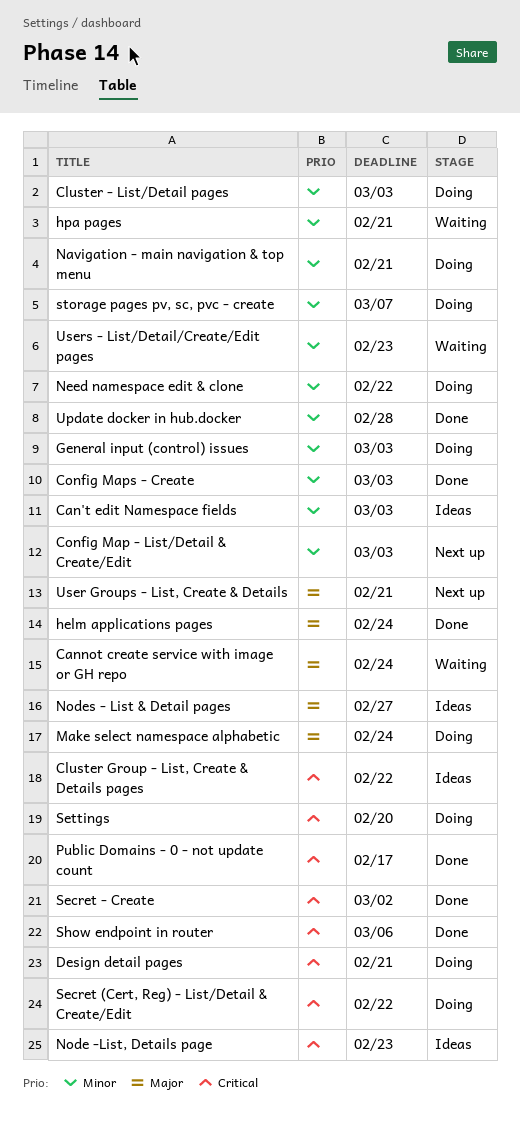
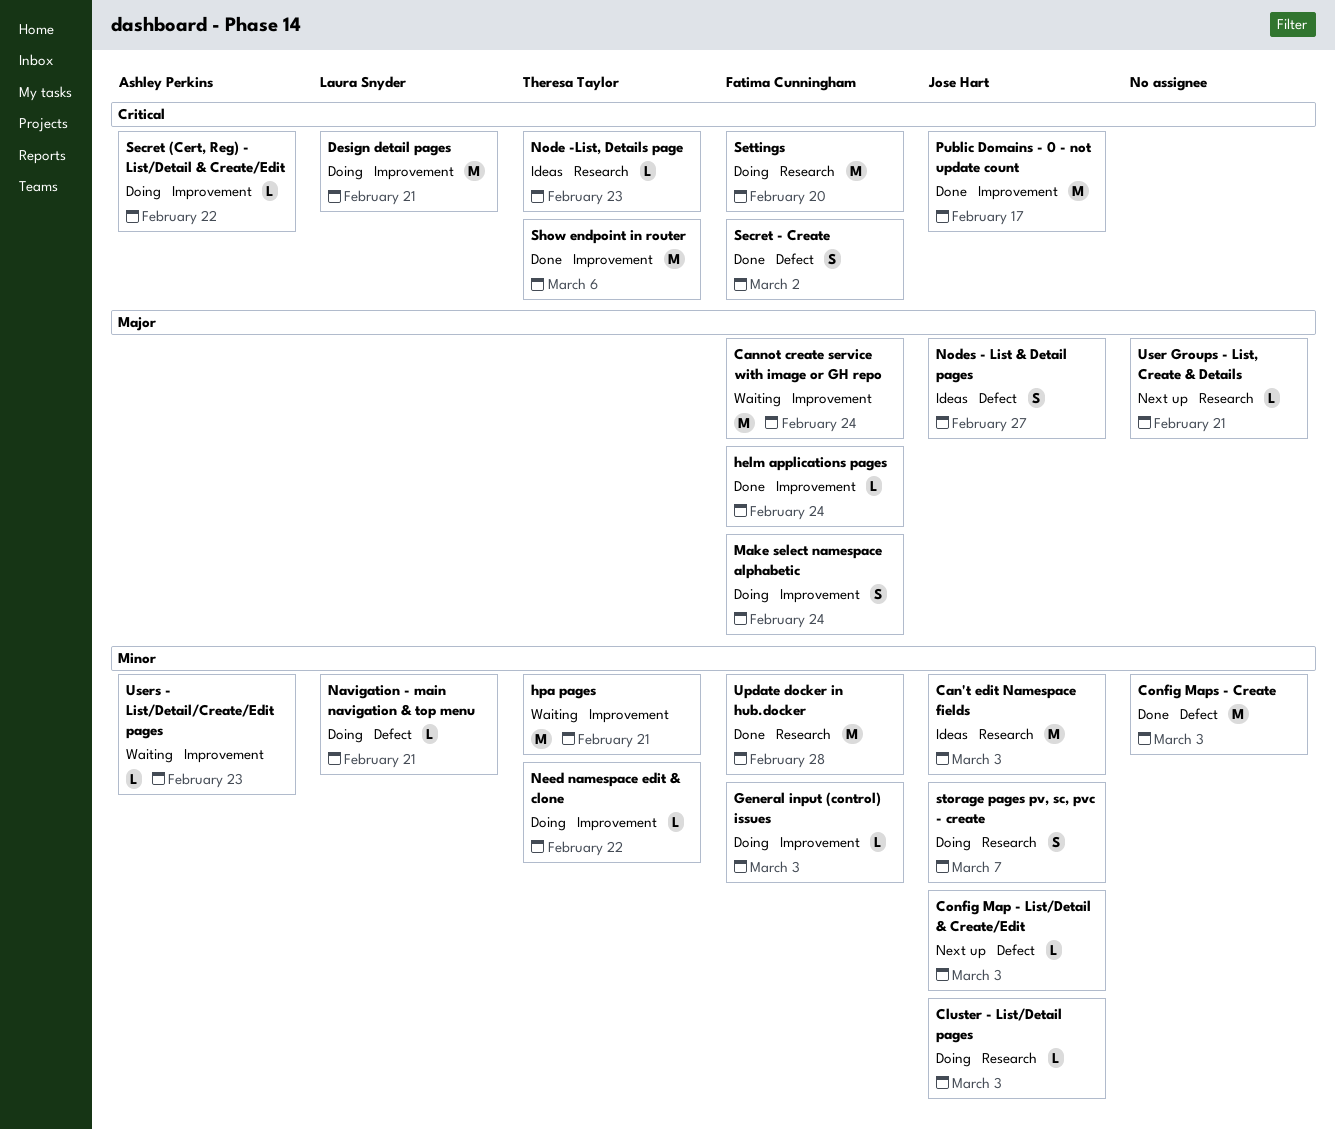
Cluster Group - List, Create & Details pages: present -> none

